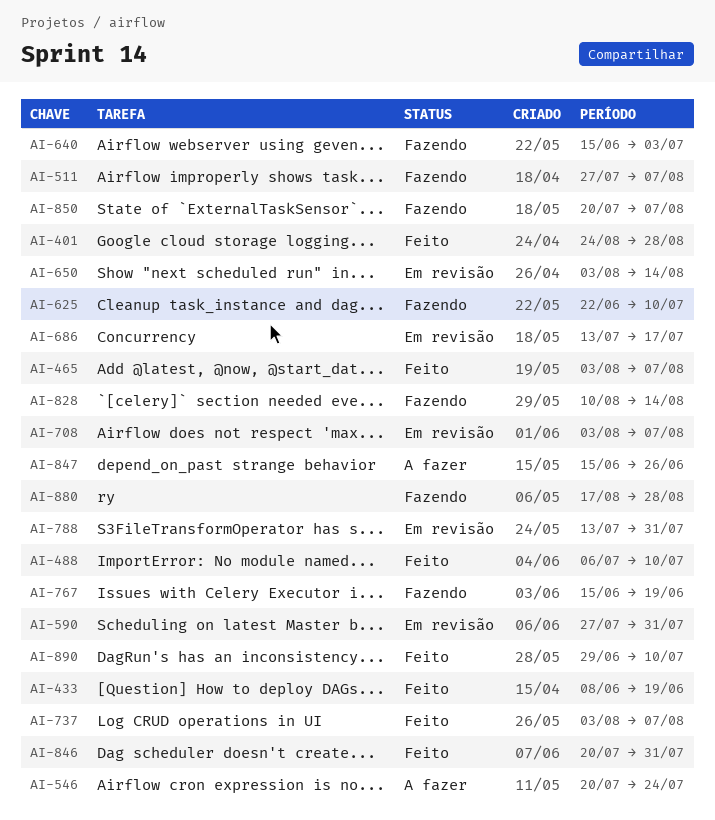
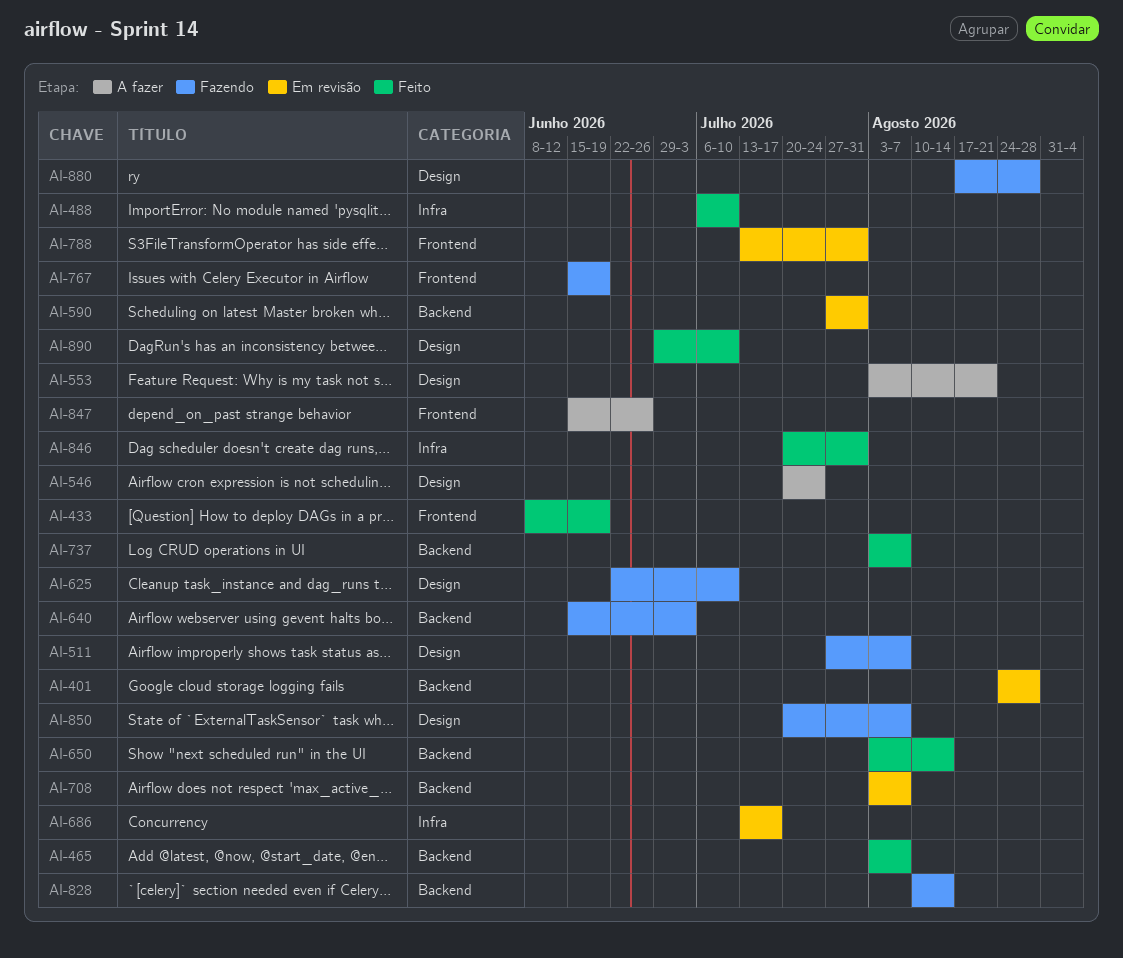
AI-401, status: Feito -> Em revisão
AI-553: none -> present
AI-650, status: Em revisão -> Feito

